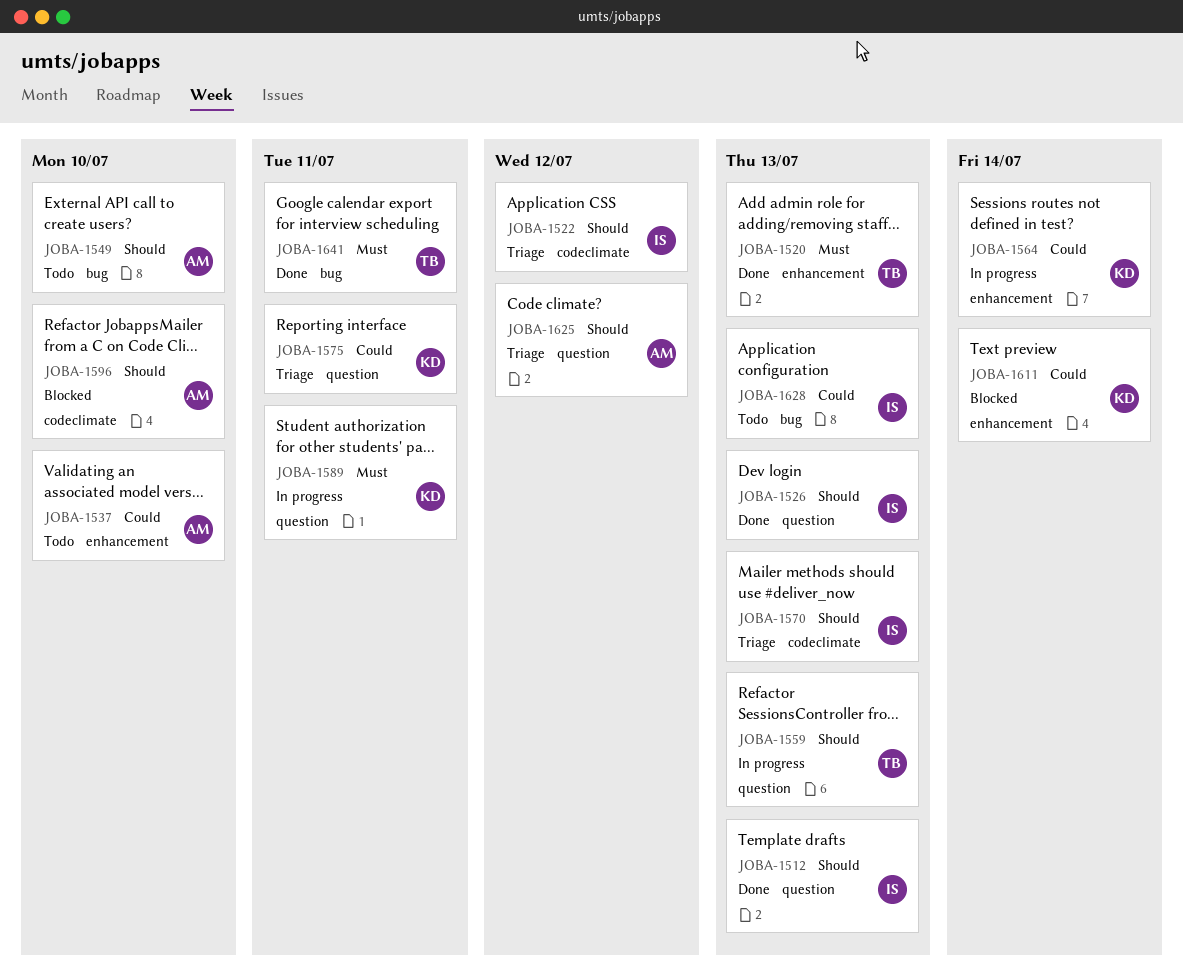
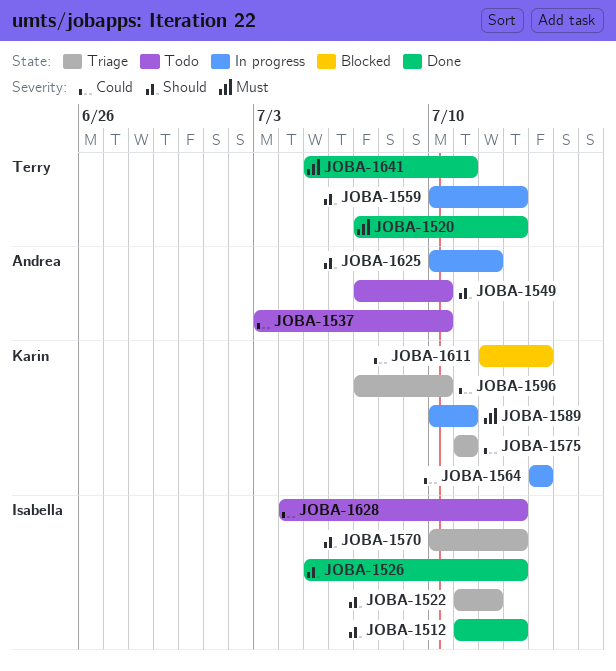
JOBA-1596, status: Blocked -> Triage
JOBA-1596, owner: Andrea -> Karin
JOBA-1596, priority: Should -> Could
JOBA-1625, status: Triage -> In progress

